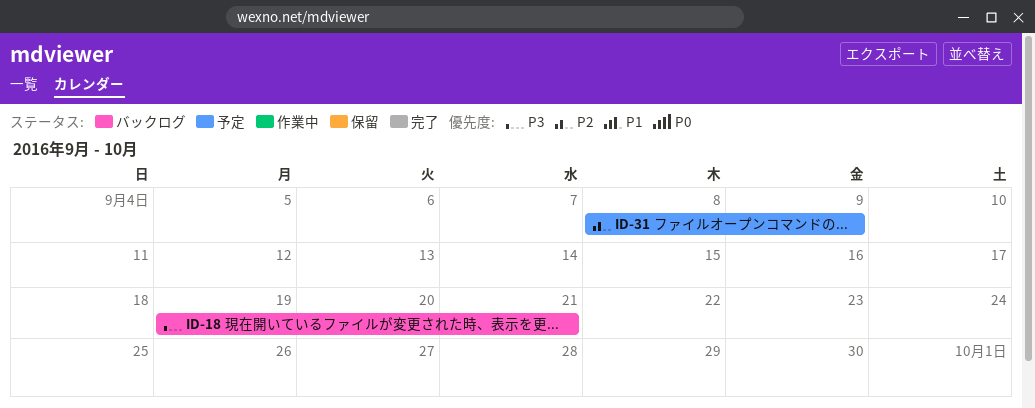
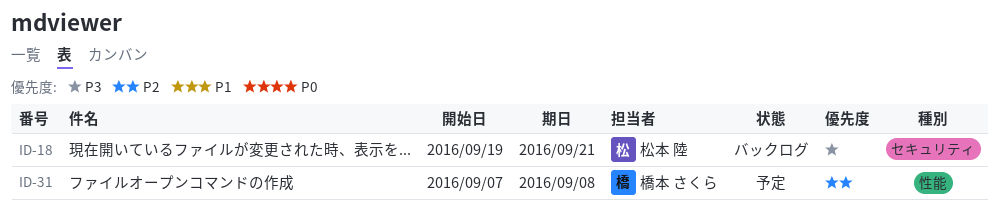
ID-31, start: Sep 8 -> Sep 7
ID-31, due: Sep 9 -> Sep 8

